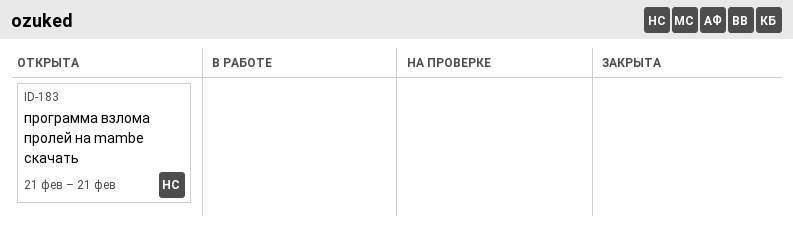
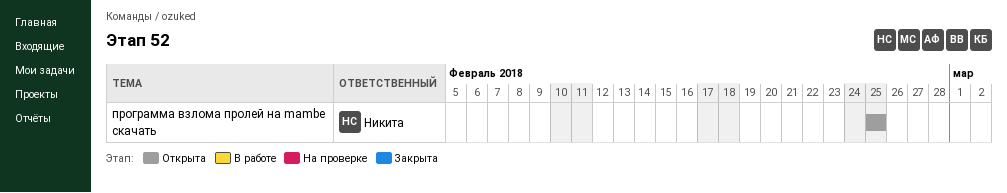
программа взлома пролей на mambe скачать, start: Feb 21 -> Feb 25
программа взлома пролей на mambe скачать, due: Feb 21 -> Feb 25

